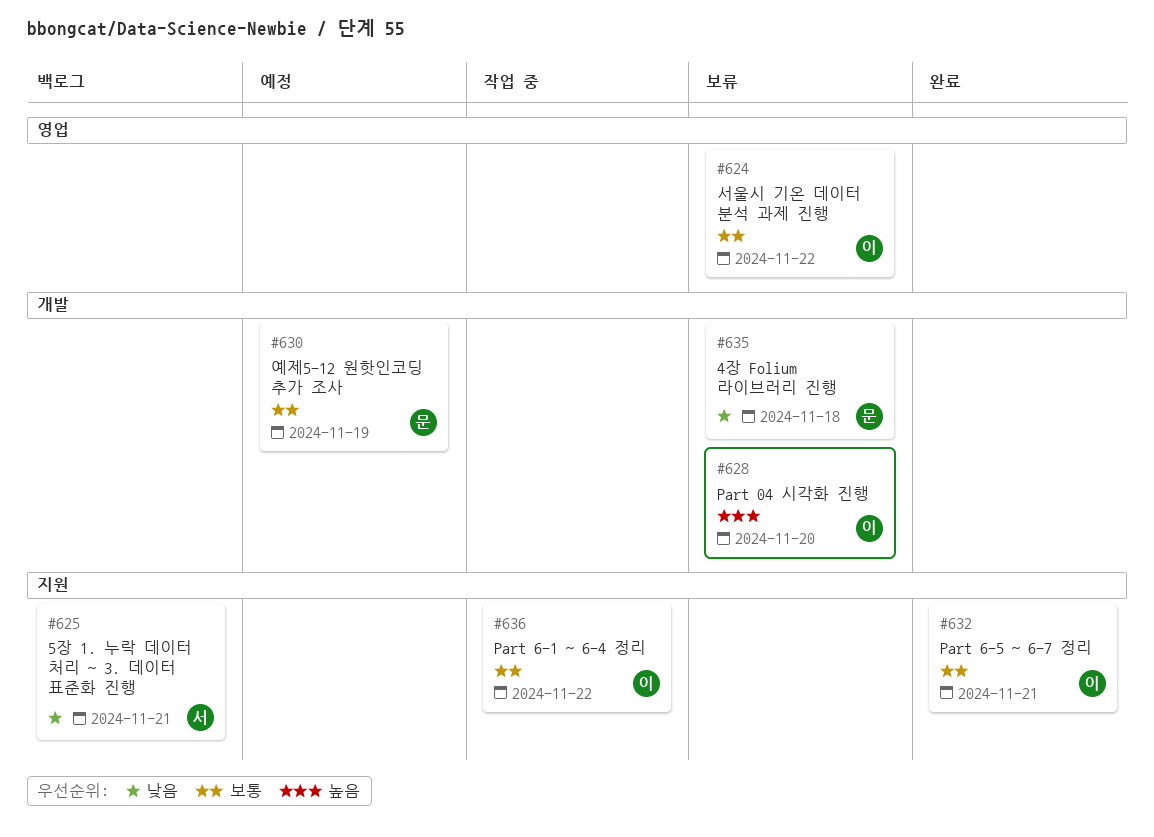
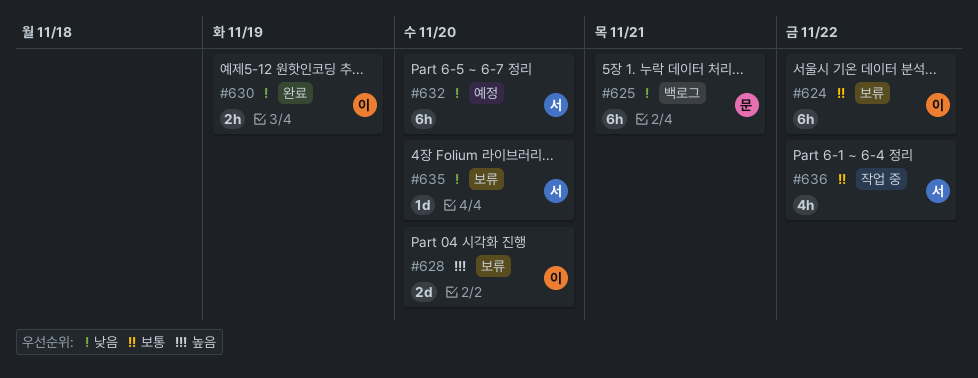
#625, owner: 서 -> 문
#630, status: 예정 -> 완료
#630, owner: 문 -> 이
#630, priority: 보통 -> 낮음
#632, status: 완료 -> 예정
#632, owner: 이 -> 서
#632, priority: 보통 -> 낮음
#632, due: Nov 21 -> Nov 20
#635, owner: 문 -> 서
#635, due: Nov 18 -> Nov 20
#636, owner: 이 -> 서

